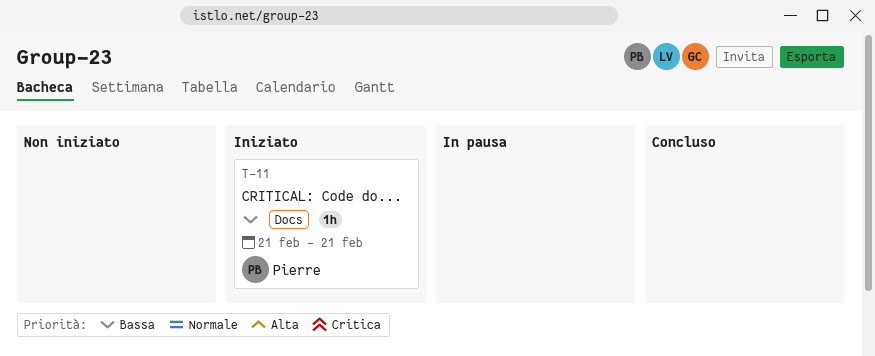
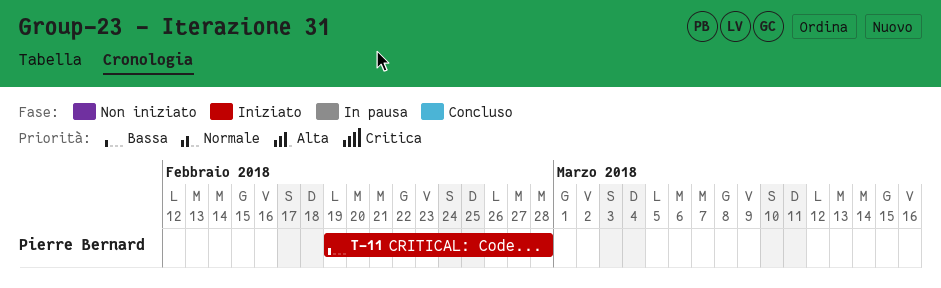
T-11, start: Feb 21 -> Feb 19
T-11, due: Feb 21 -> Feb 28

